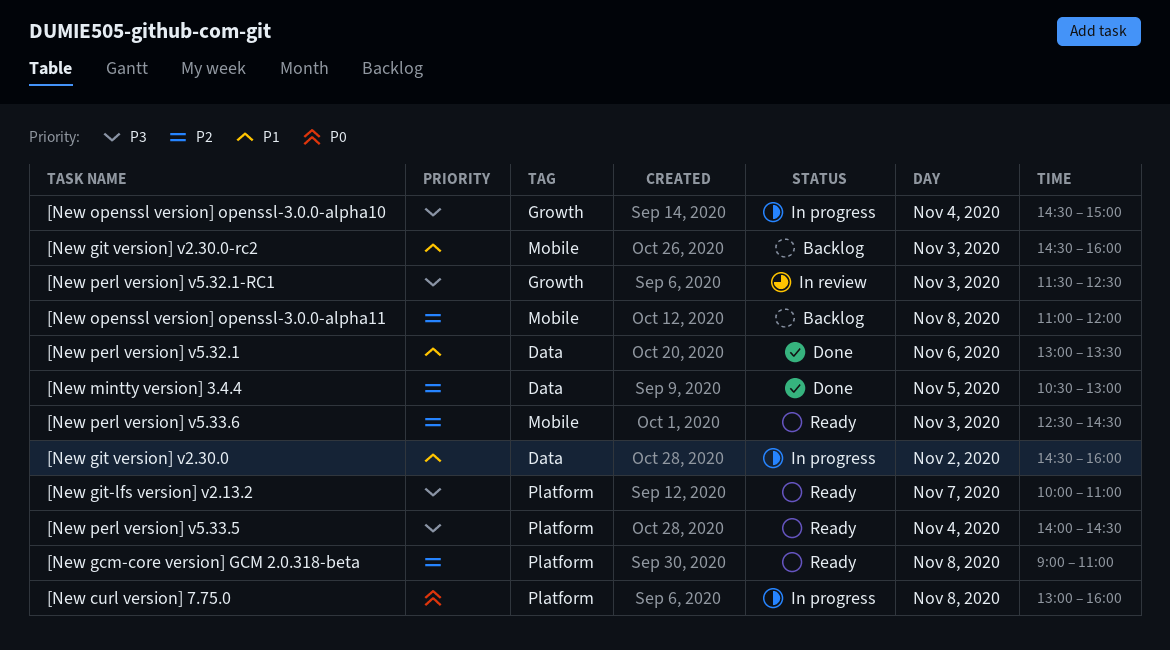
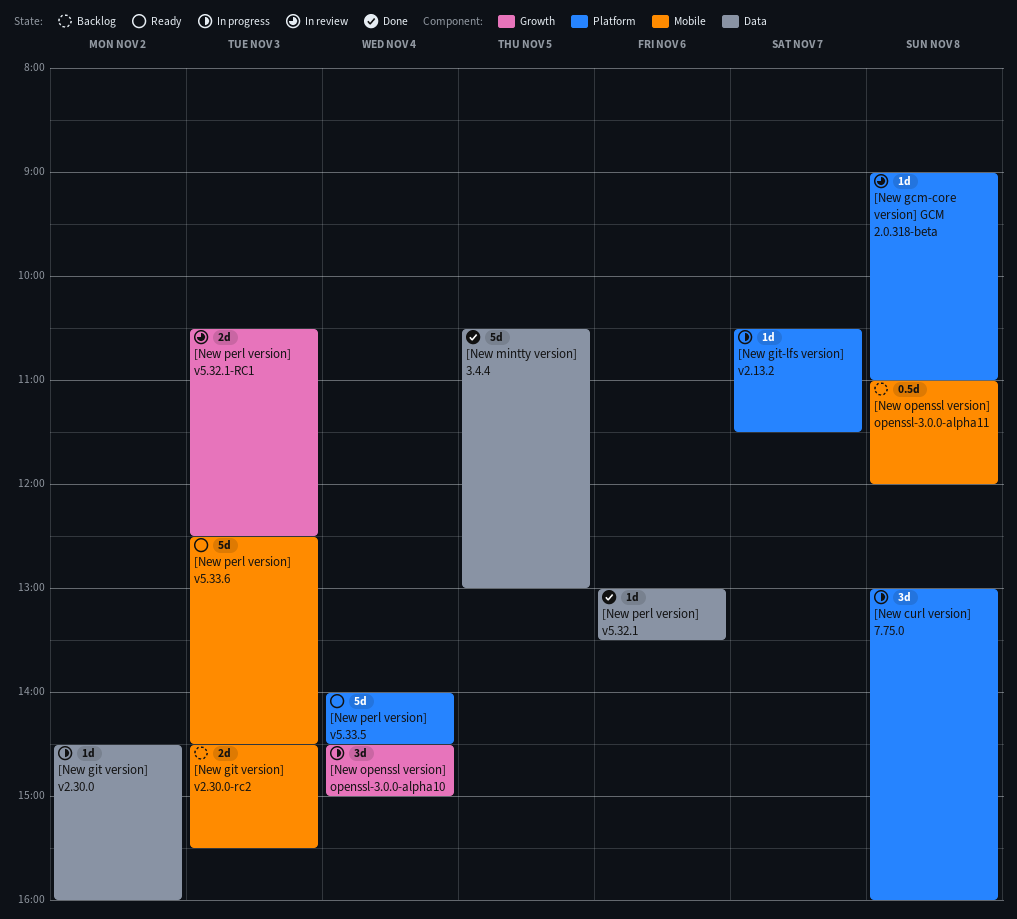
[New gcm-core version] GCM 2.0.318-beta, status: Ready -> In review
[New git version] v2.30.0-rc2, ends: 16:00 -> 15:30
[New git-lfs version] v2.13.2, status: Ready -> In progress
[New git-lfs version] v2.13.2, begins: 10:00 -> 10:30
[New git-lfs version] v2.13.2, ends: 11:00 -> 11:30
[New perl version] v5.32.1-RC1, begins: 11:30 -> 10:30

